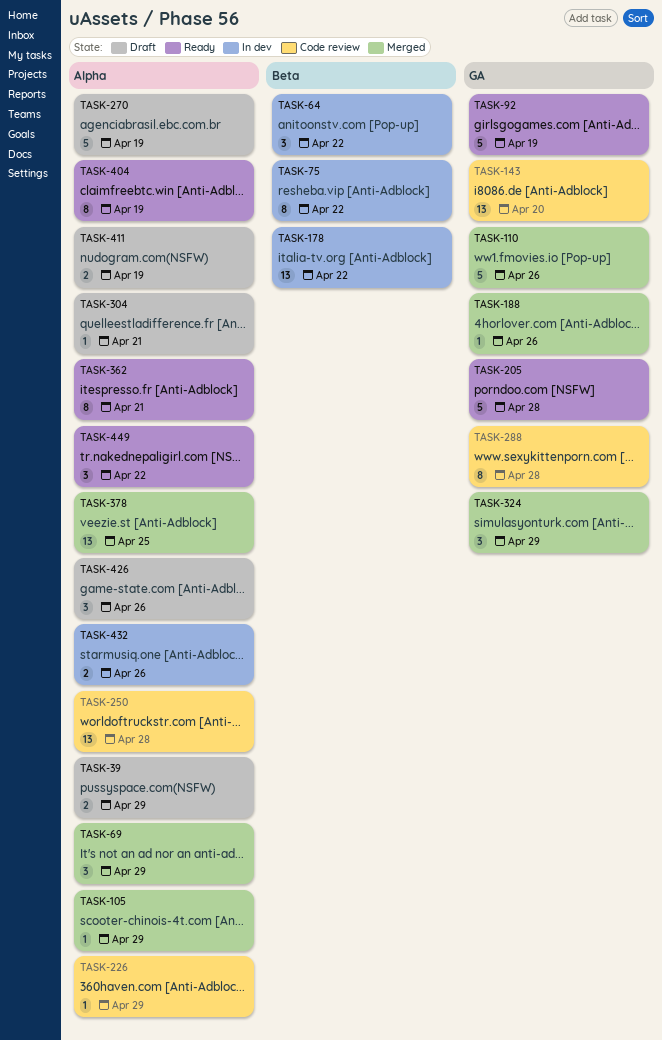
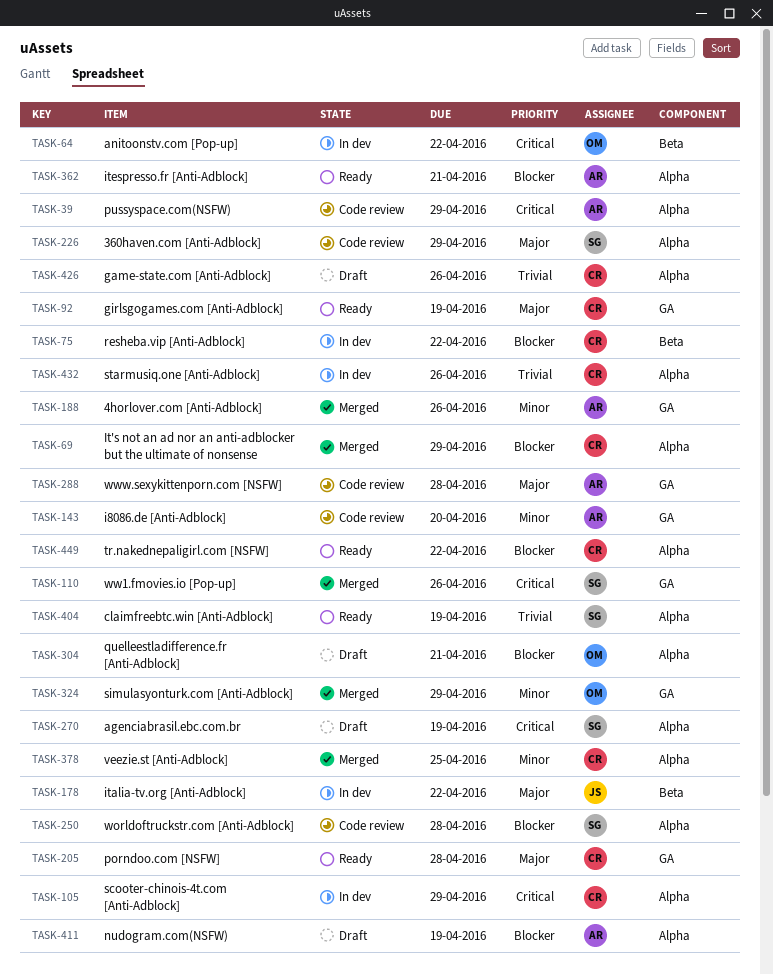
TASK-39, status: Draft -> Code review
TASK-105, status: Merged -> In dev

